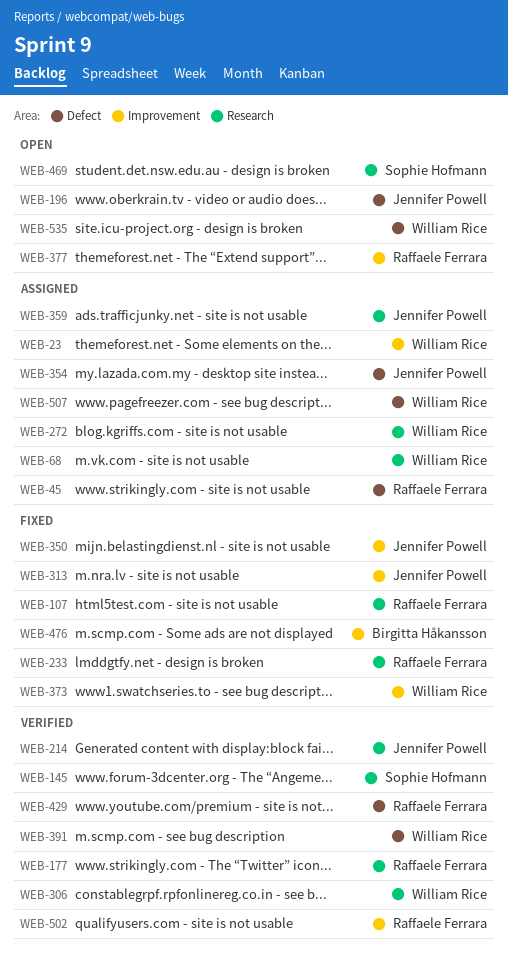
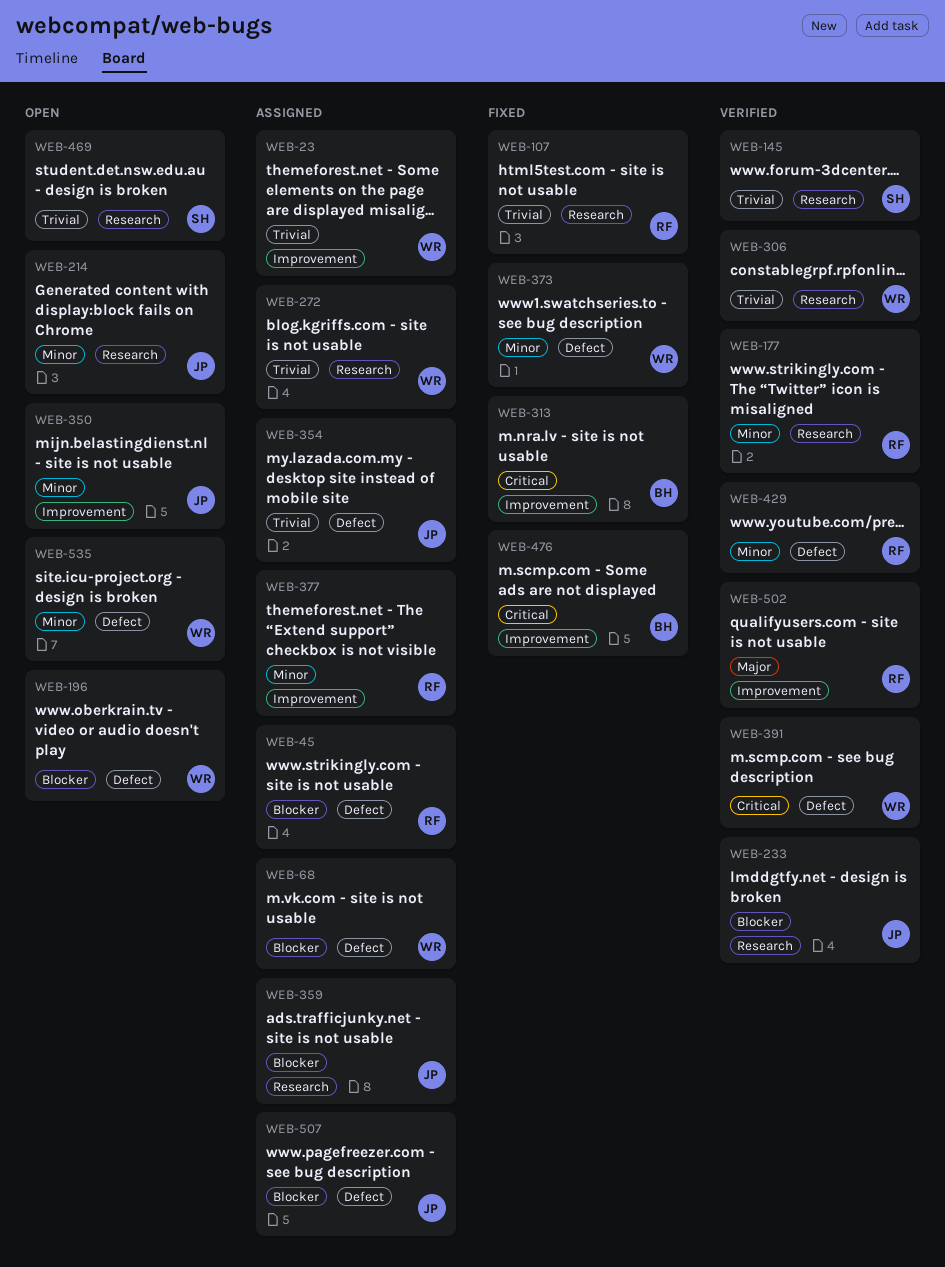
WEB-68, label: Research -> Defect
WEB-196, owner: Jennifer Powell -> William Rice
WEB-214, status: Verified -> Open
WEB-233, status: Fixed -> Verified
WEB-233, owner: Raffaele Ferrara -> Jennifer Powell
WEB-313, owner: Jennifer Powell -> Birgitta Håkansson
WEB-350, status: Fixed -> Open
WEB-373, label: Improvement -> Defect
WEB-377, status: Open -> Assigned
WEB-507, owner: William Rice -> Jennifer Powell

